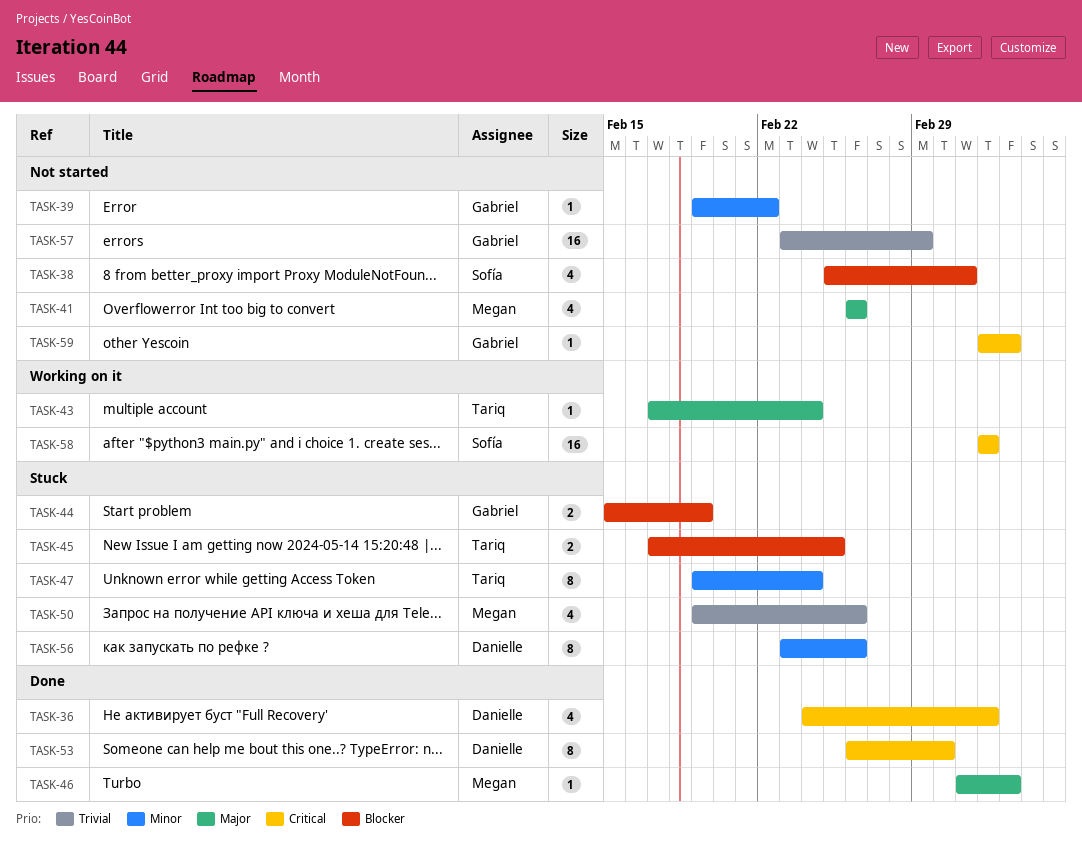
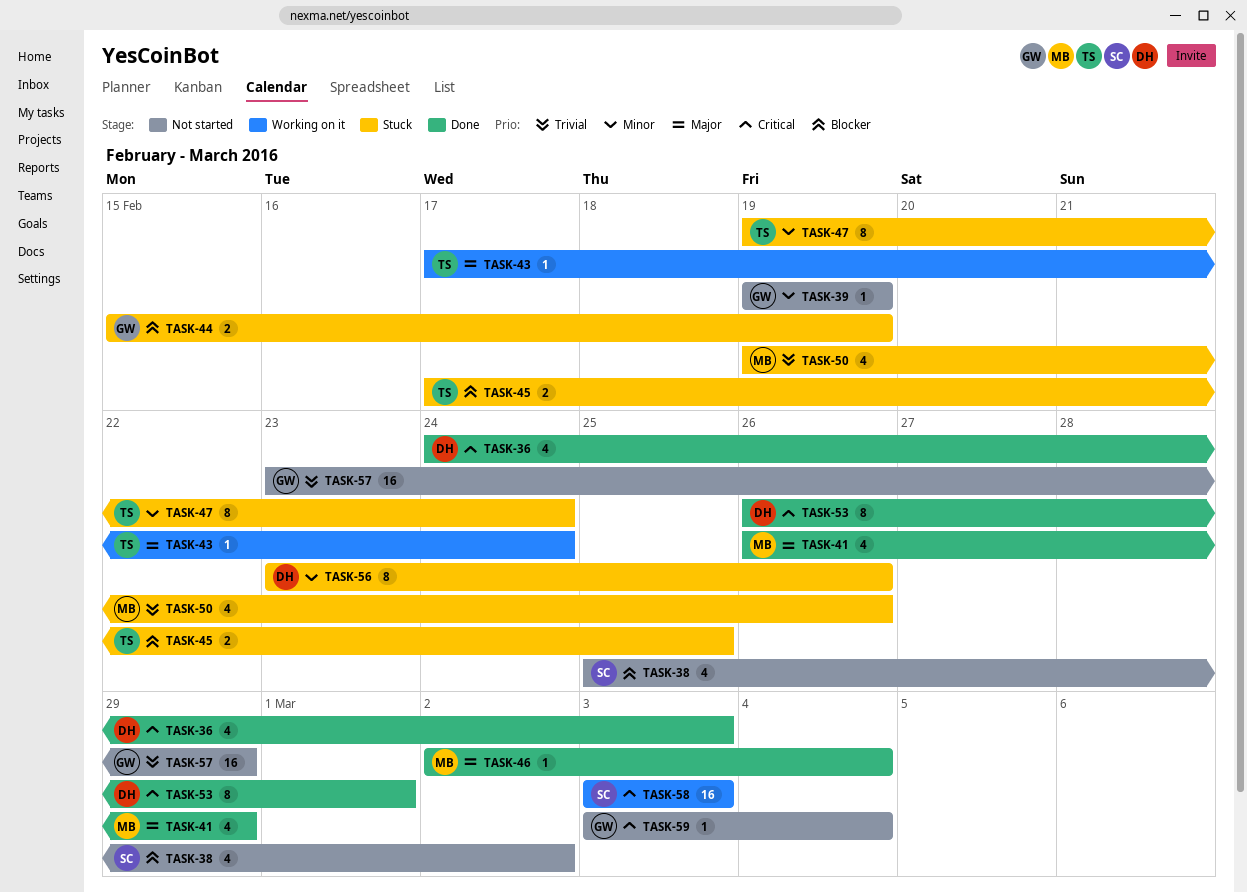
TASK-39, due: Feb 22 -> Feb 19
TASK-41, status: Not started -> Done
TASK-41, due: Feb 26 -> Feb 29

